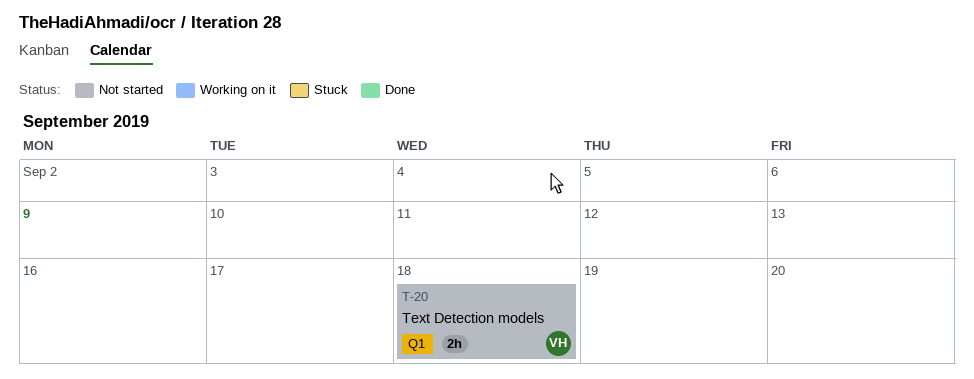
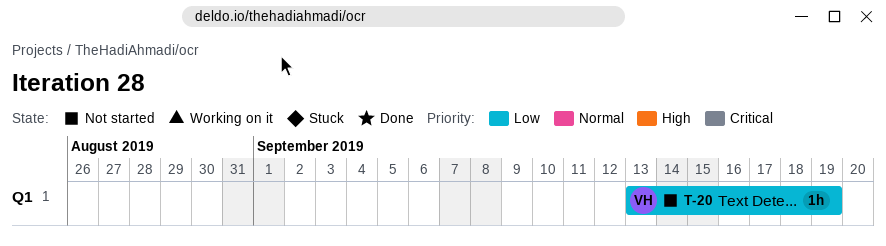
T-20, estimate: 2h -> 1h
T-20, due: Sep 18 -> Sep 19

